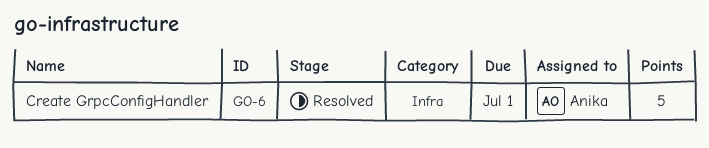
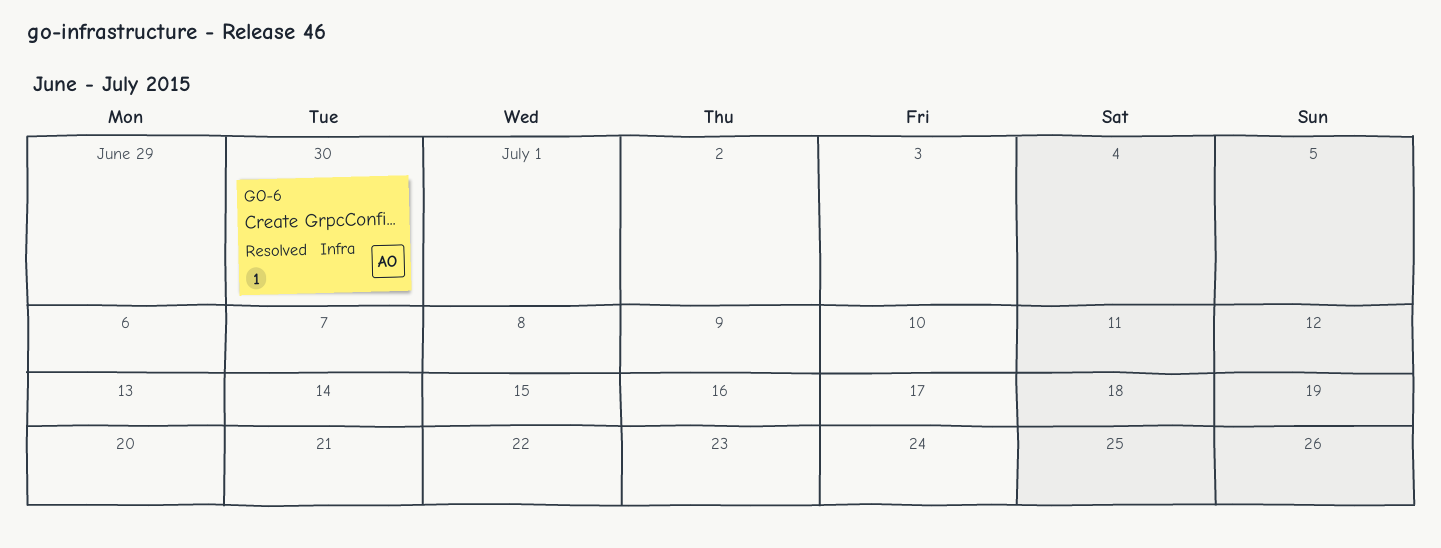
GO-6, estimate: 5 -> 1
GO-6, due: Jul 1 -> Jun 30

